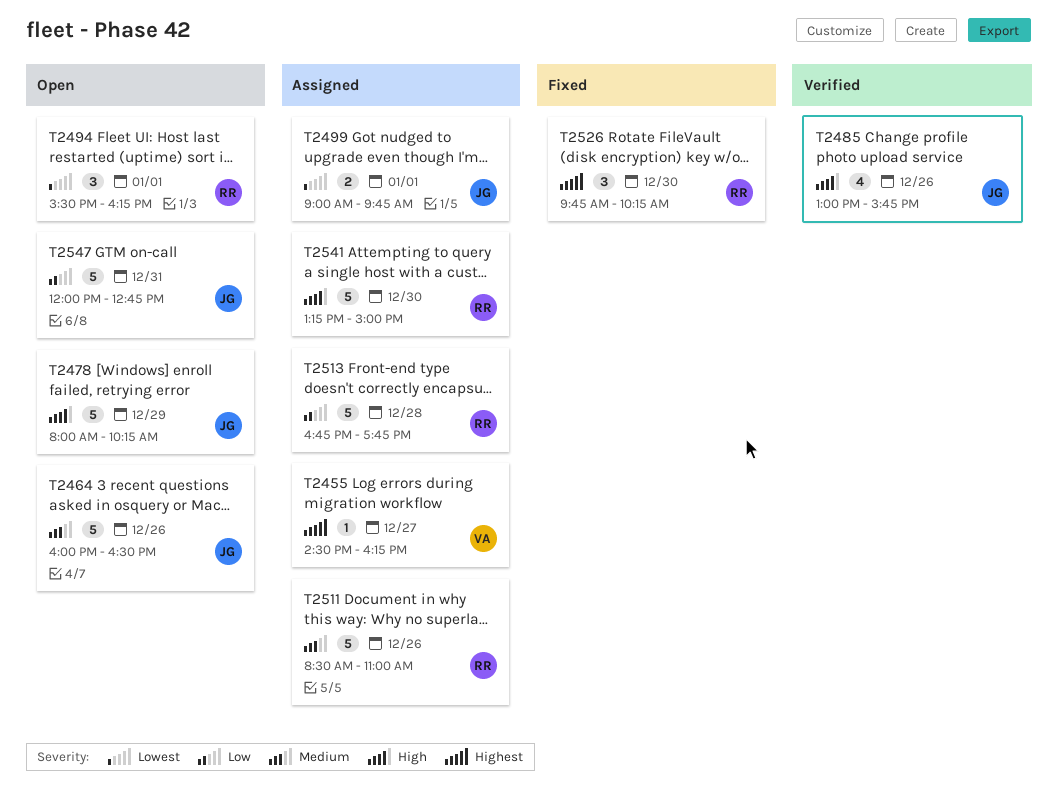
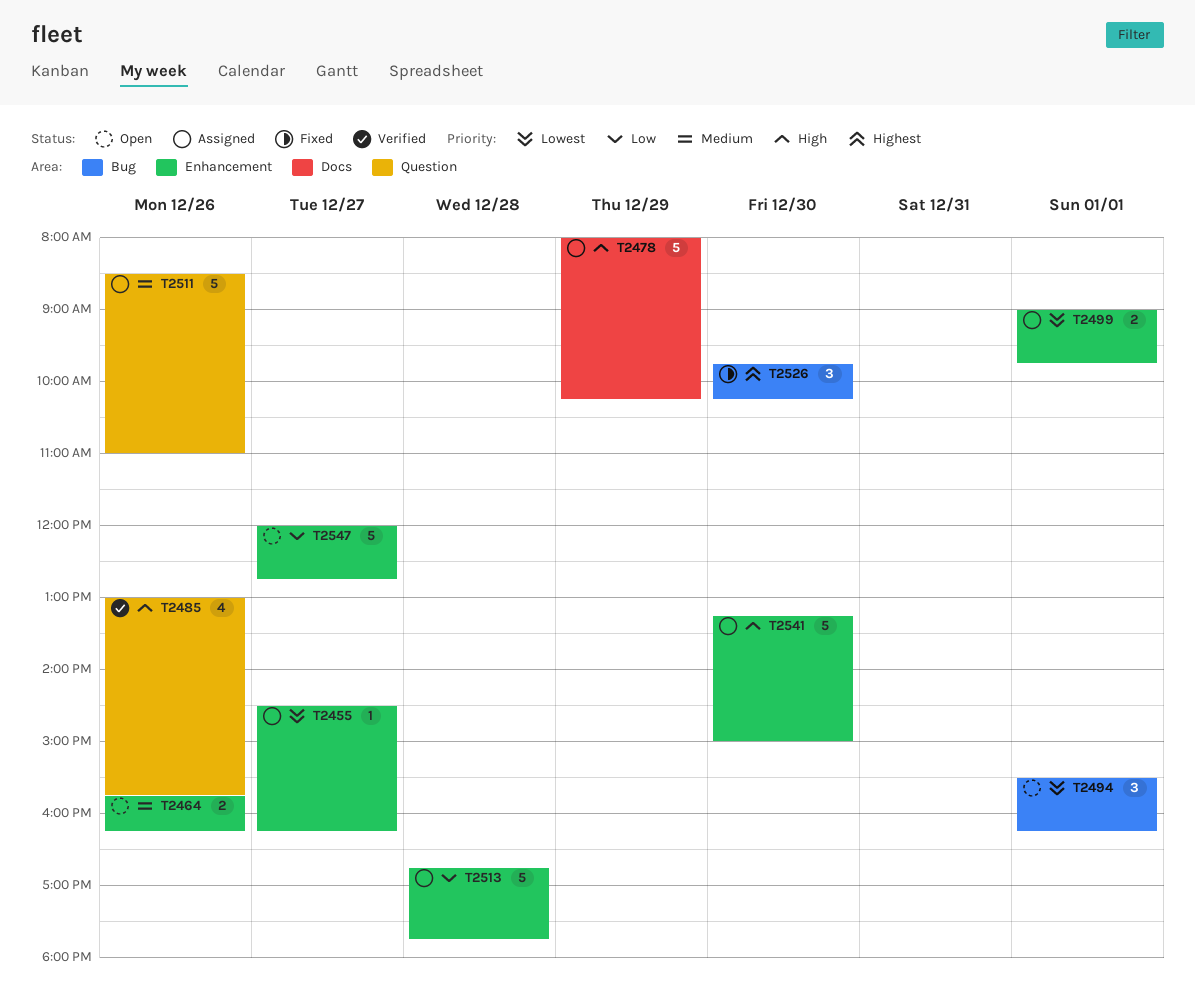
T2455, priority: Highest -> Lowest
T2464, estimate: 5 -> 2
T2464, begins: 16:00 -> 15:45
T2464, ends: 16:30 -> 16:15
T2478, status: Open -> Assigned
T2547, day: Dec 31 -> Dec 27

